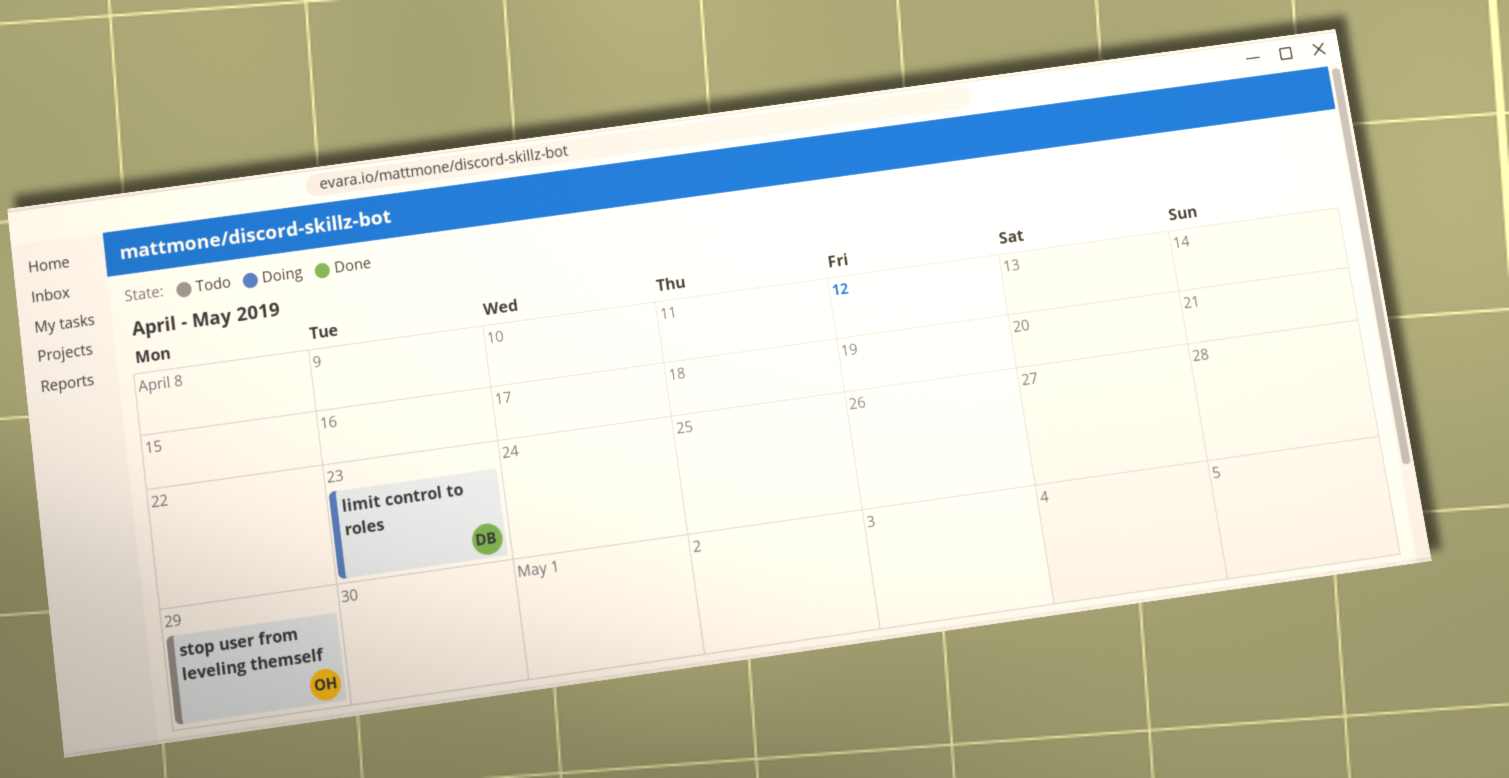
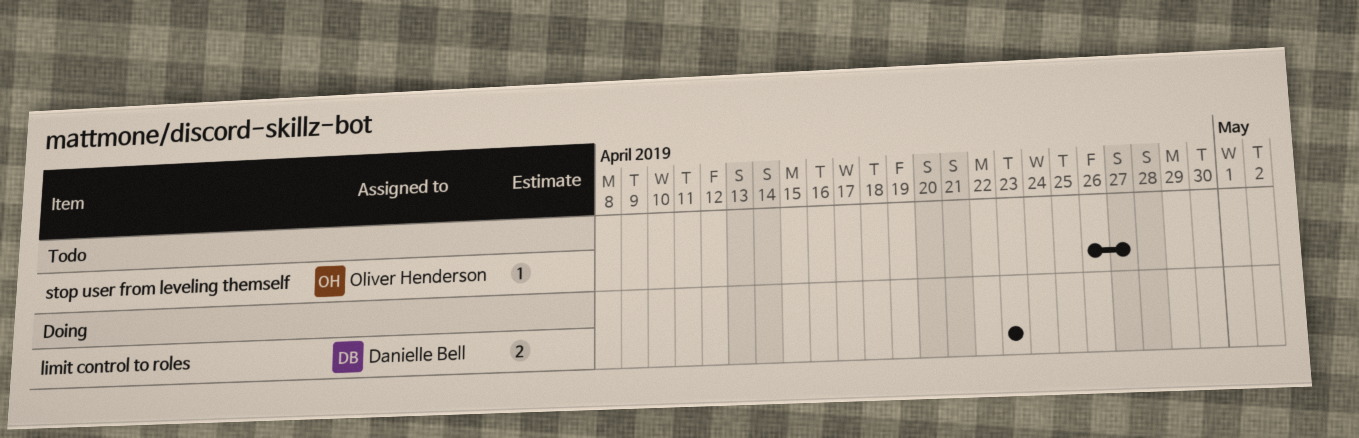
stop user from leveling themself, due: Apr 29 -> Apr 27

